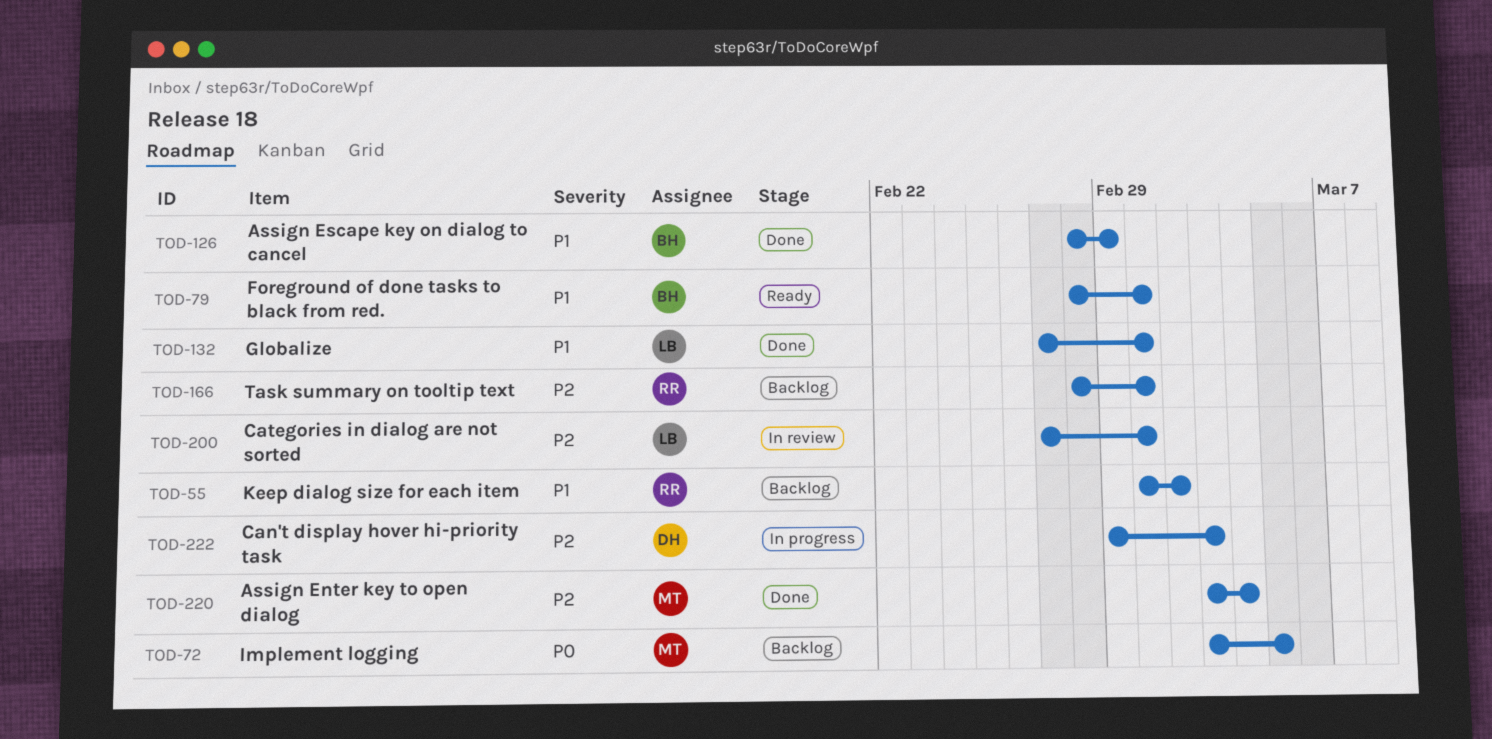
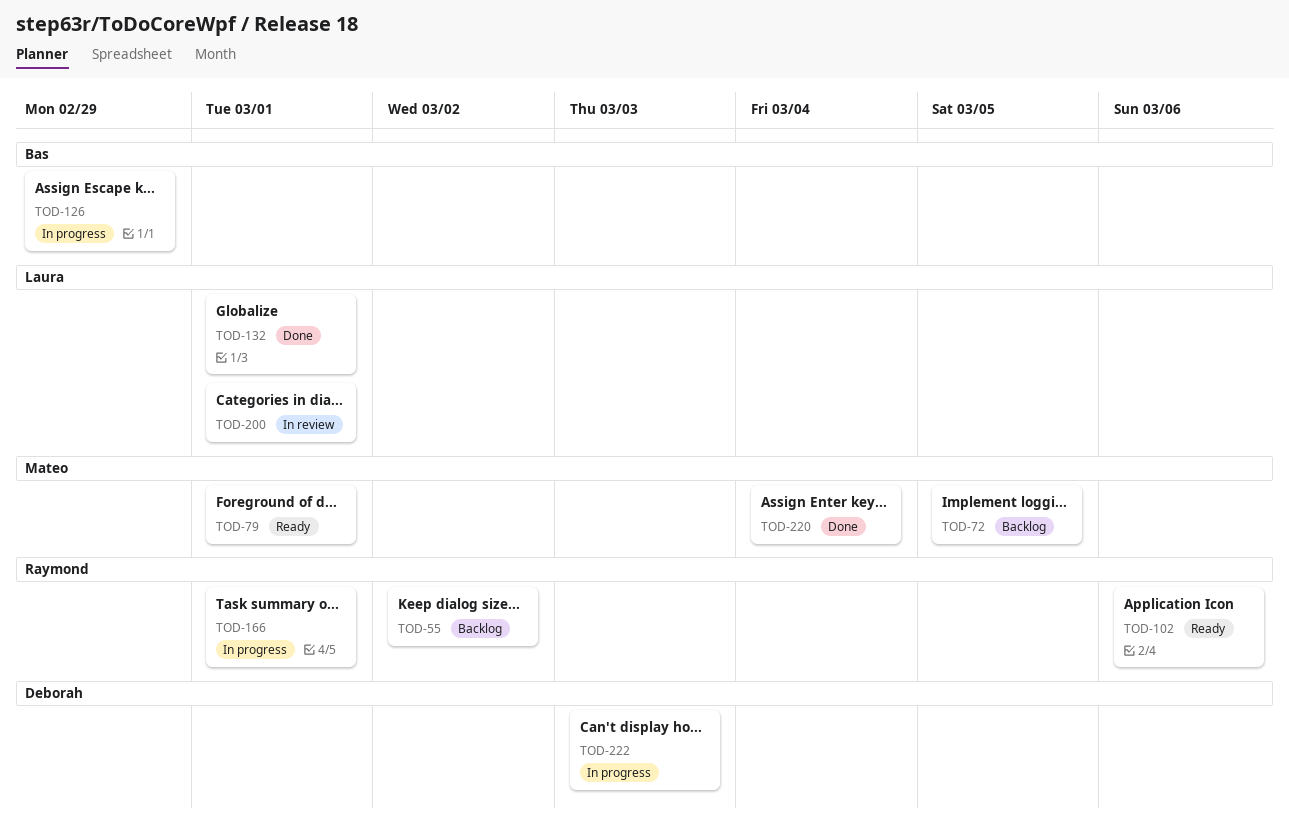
TOD-79, owner: Bas -> Mateo
TOD-102: none -> present
TOD-126, status: Done -> In progress
TOD-166, status: Backlog -> In progress

